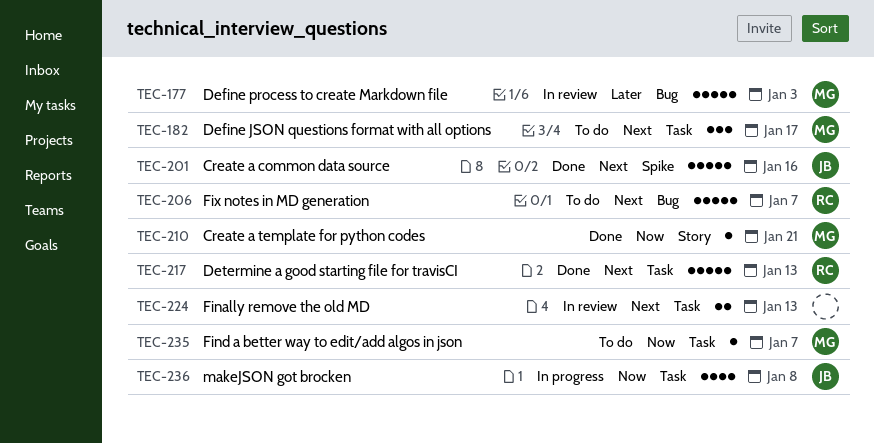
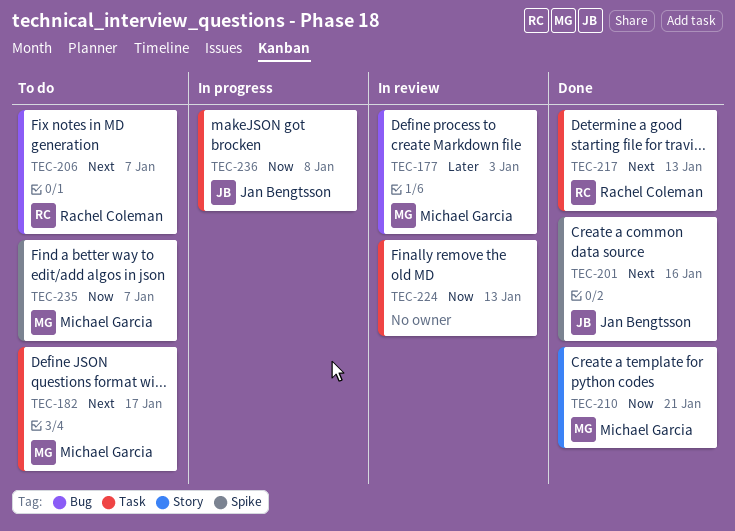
TEC-224, priority: Next -> Now
TEC-235, label: Task -> Spike

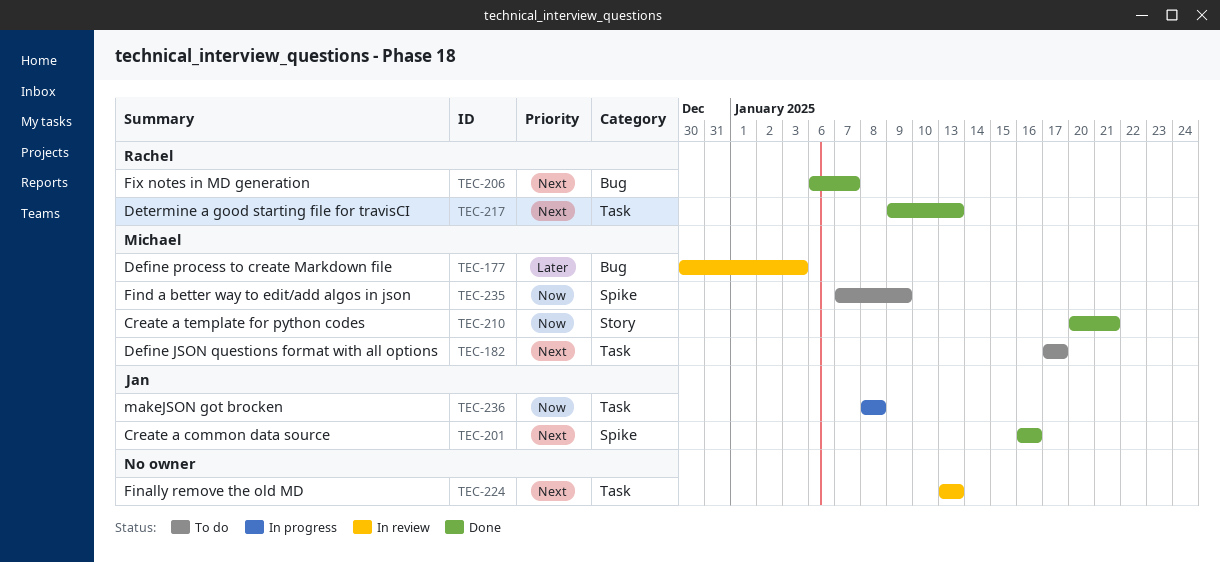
TEC-206, status: To do -> Done
TEC-224, priority: Now -> Next
TEC-235, due: Jan 7 -> Jan 9

